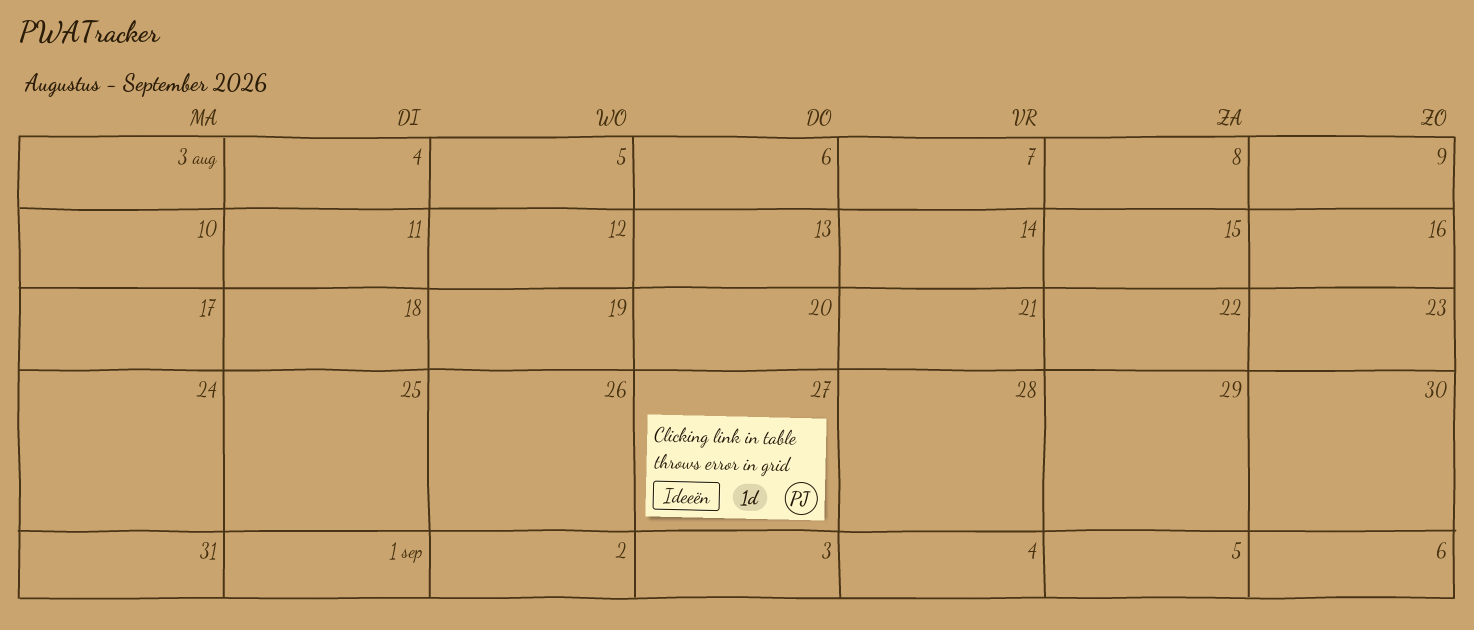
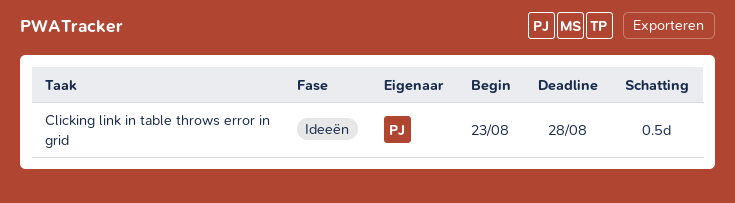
Clicking link in table throws error in grid, estimate: 1d -> 0.5d
Clicking link in table throws error in grid, due: Aug 27 -> Aug 28

